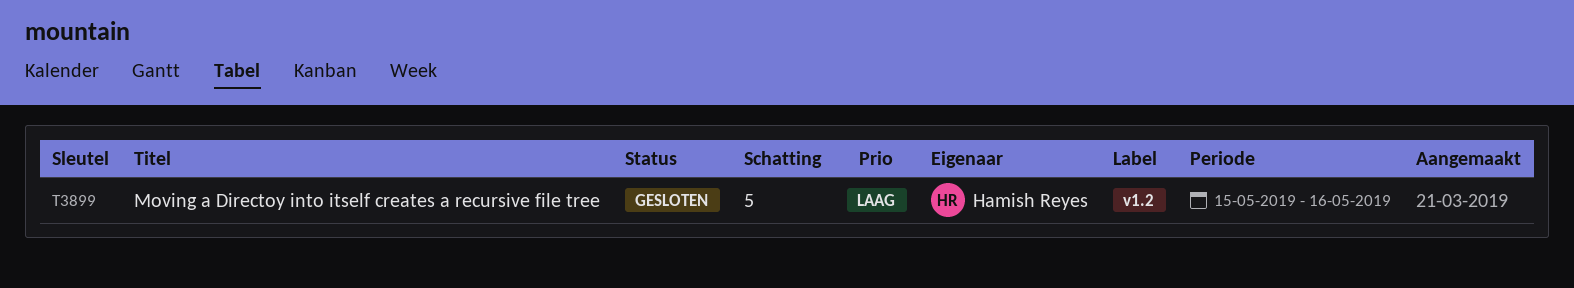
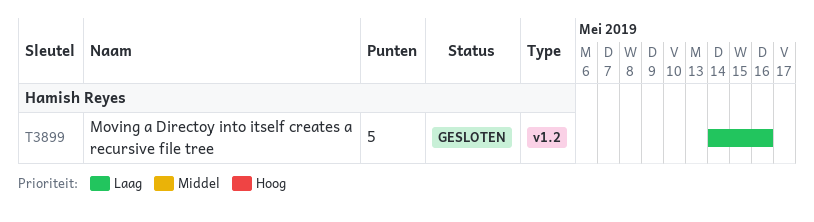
T3899, start: May 15 -> May 14

